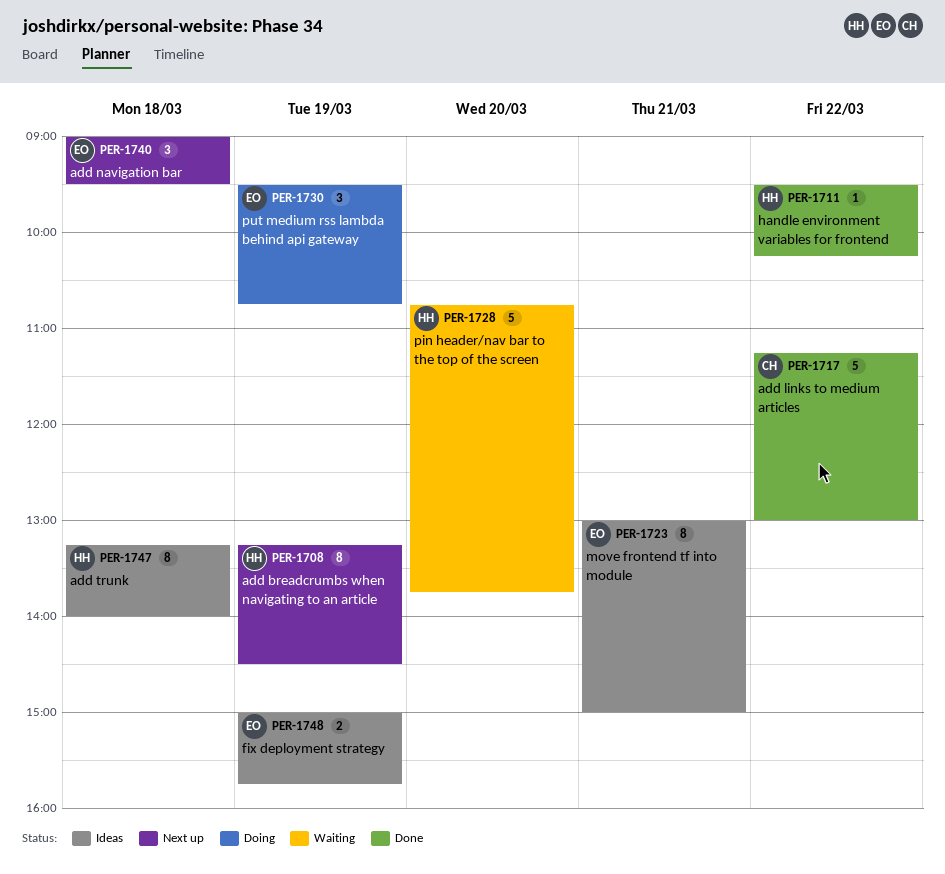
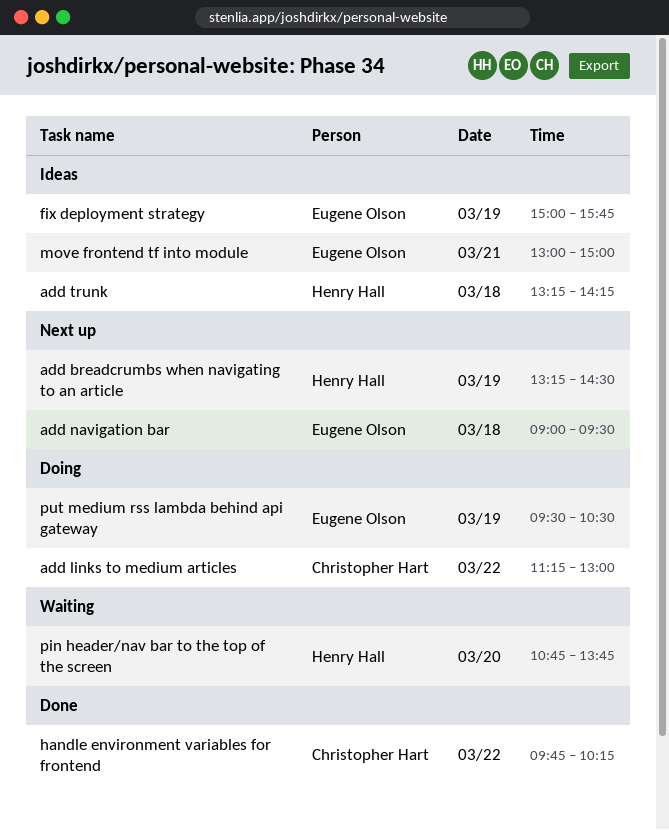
add links to medium articles, status: Done -> Doing
add trunk, ends: 14:00 -> 14:15
handle environment variables for frontend, owner: Henry Hall -> Christopher Hart
handle environment variables for frontend, begins: 09:30 -> 09:45
put medium rss lambda behind api gateway, ends: 10:45 -> 10:30

